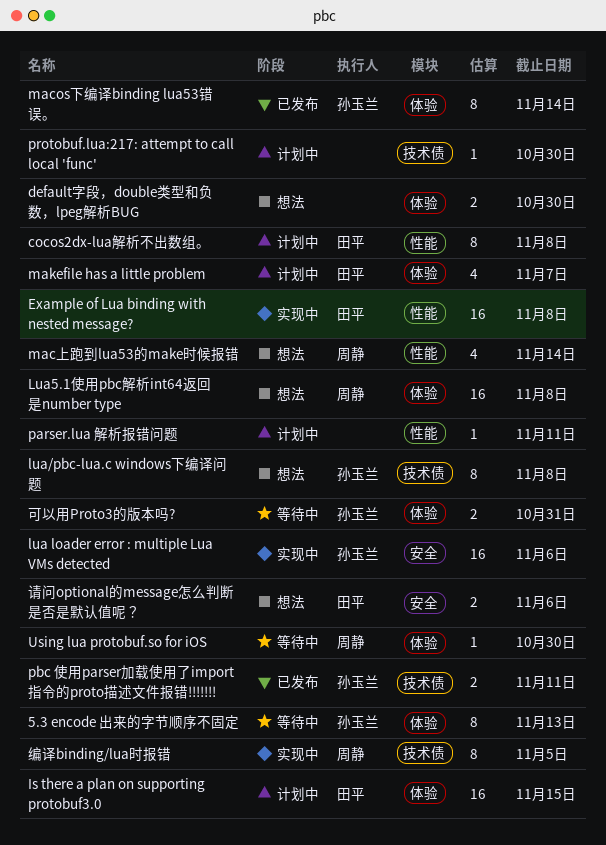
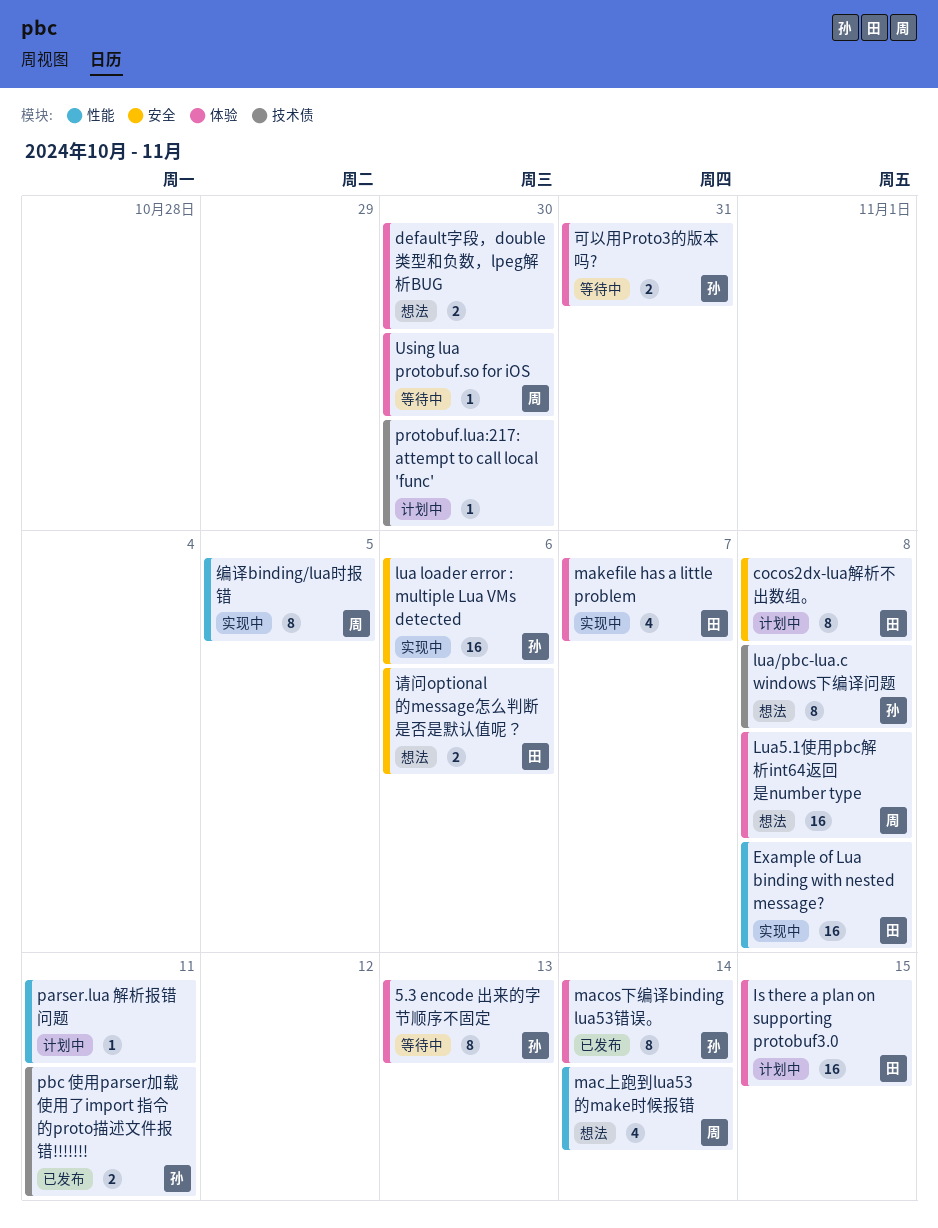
cocos2dx-lua解析不出数组。, label: 性能 -> 安全
makefile has a little problem, status: 计划中 -> 实现中
编译binding/lua时报错, label: 技术债 -> 性能

